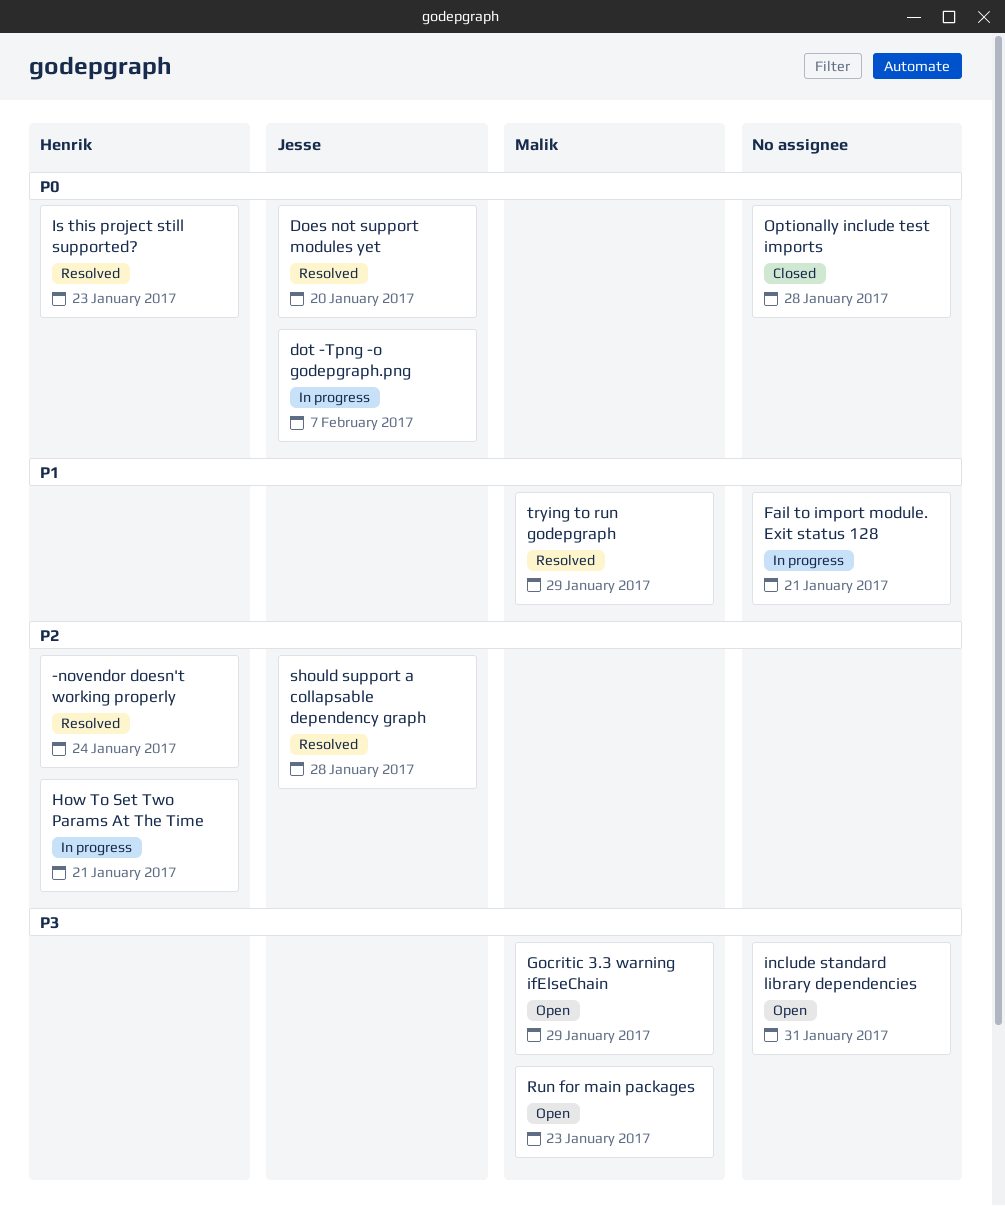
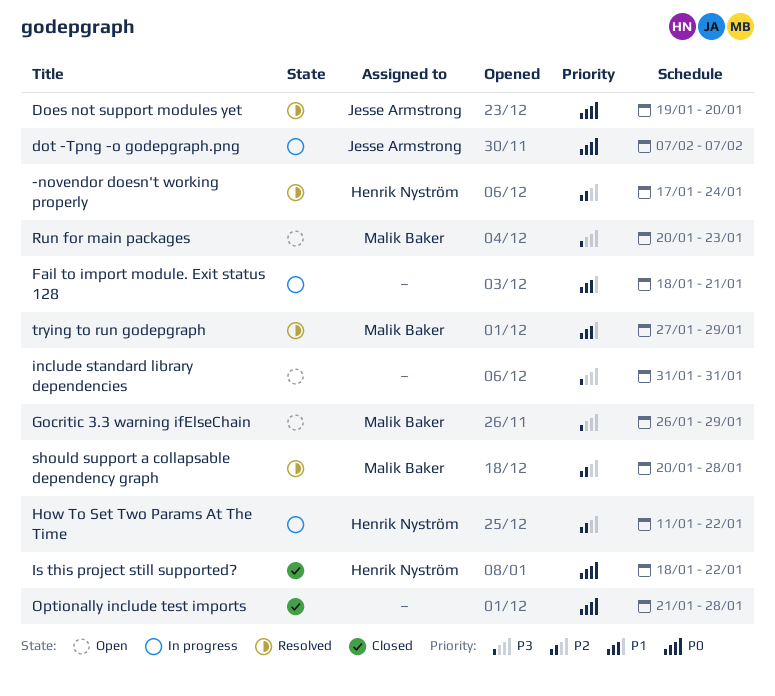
How To Set Two Params At The Time, due: Jan 21 -> Jan 22
Is this project still supported?, status: Resolved -> Closed
Is this project still supported?, due: Jan 23 -> Jan 22
should support a collapsable dependency graph, owner: Jesse Armstrong -> Malik Baker

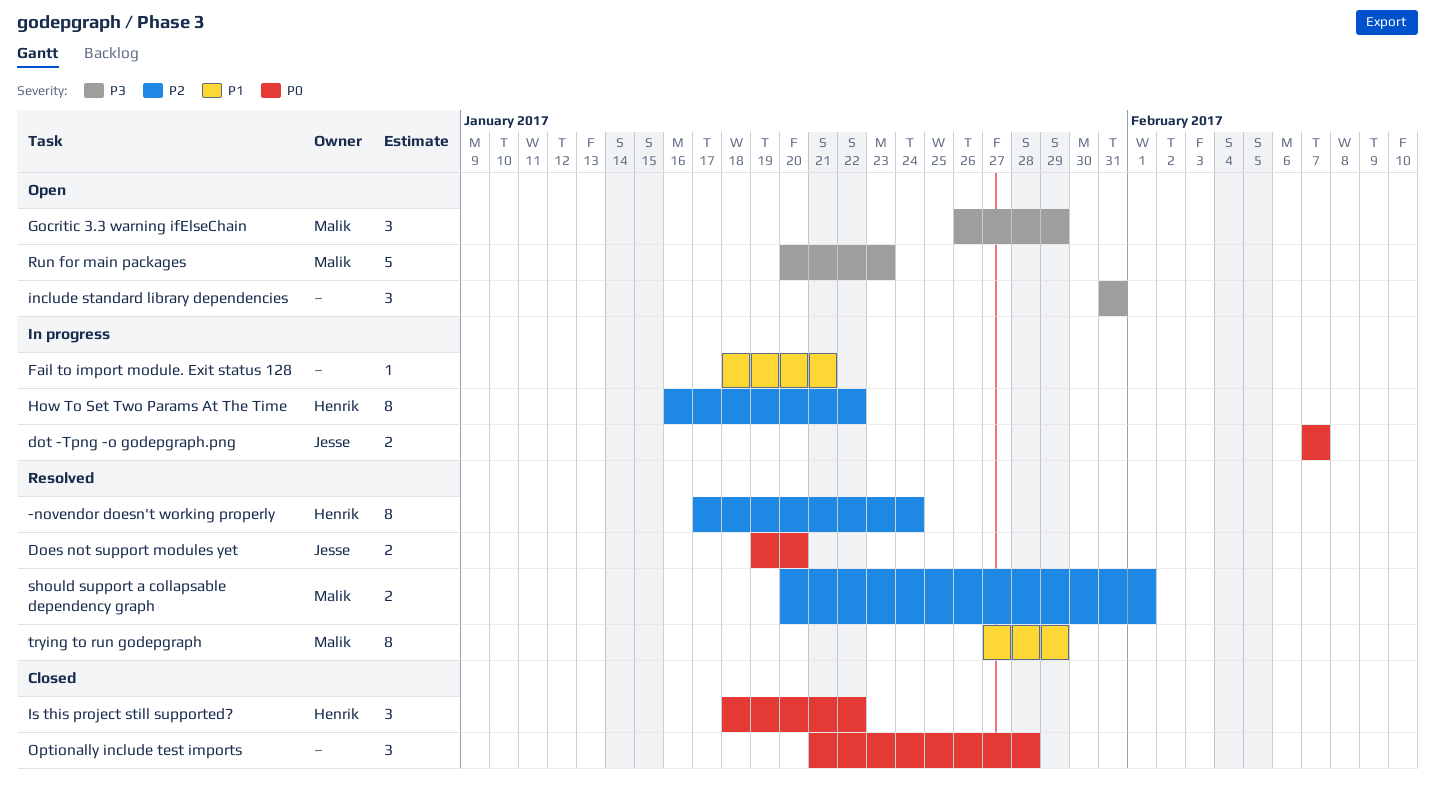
How To Set Two Params At The Time, start: Jan 11 -> Jan 16
should support a collapsable dependency graph, due: Jan 28 -> Feb 1

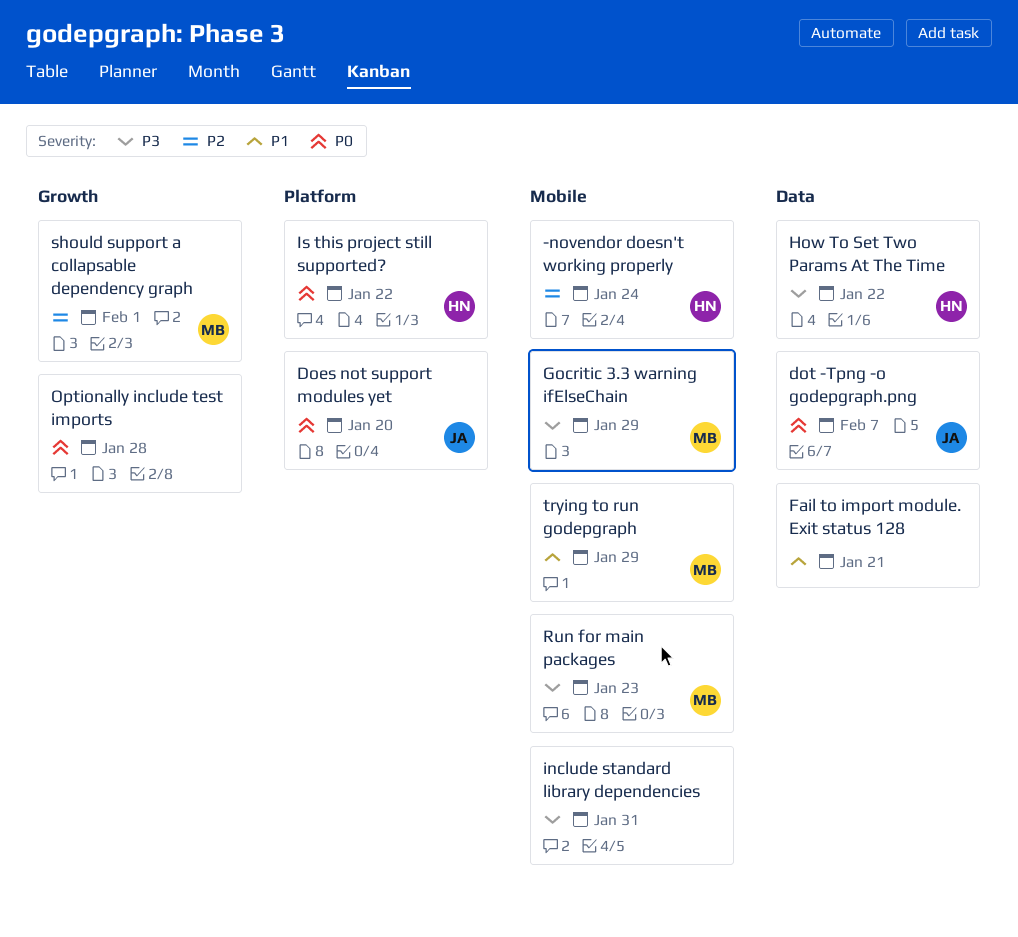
How To Set Two Params At The Time, priority: P2 -> P3

